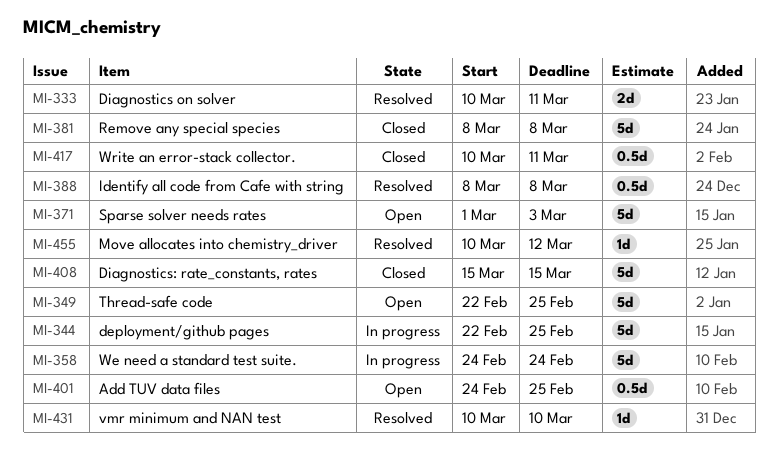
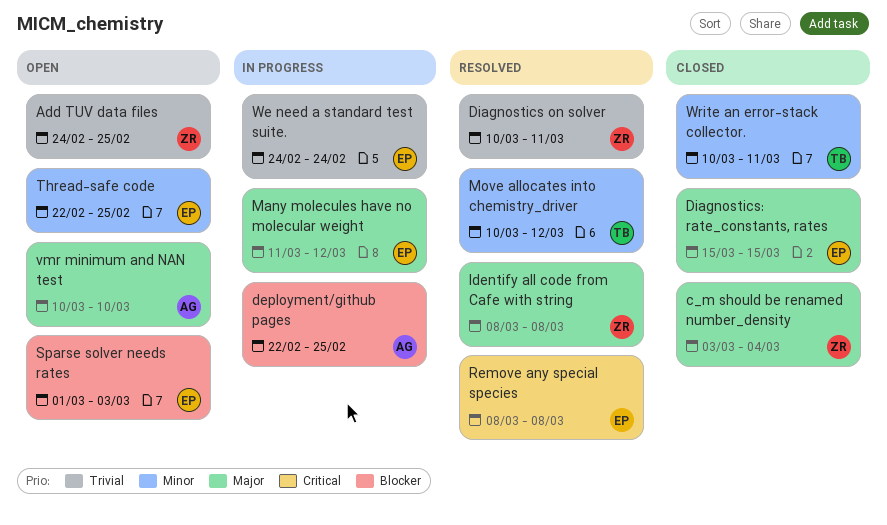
c_m should be renamed number_density: none -> present
Many molecules have no molecular weight: none -> present
Remove any special species, status: Closed -> Resolved
vmr minimum and NAN test, status: Resolved -> Open

